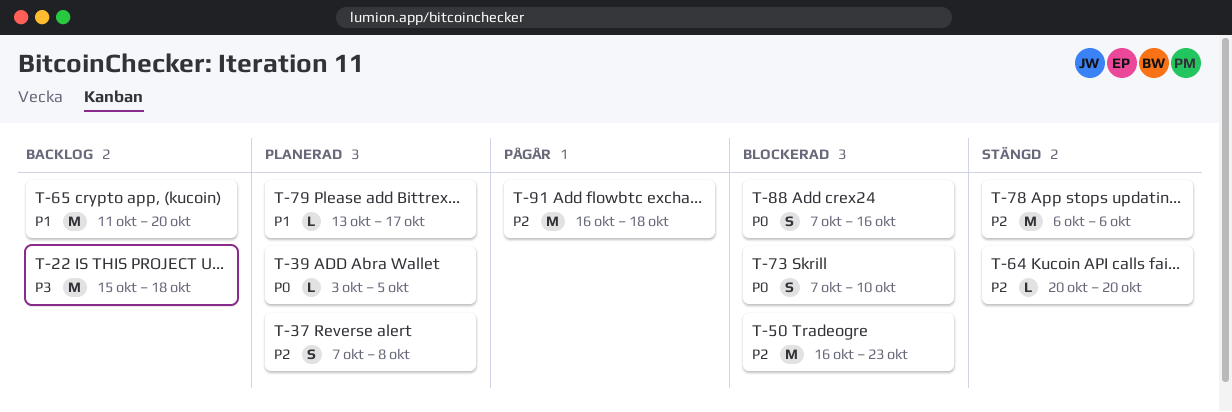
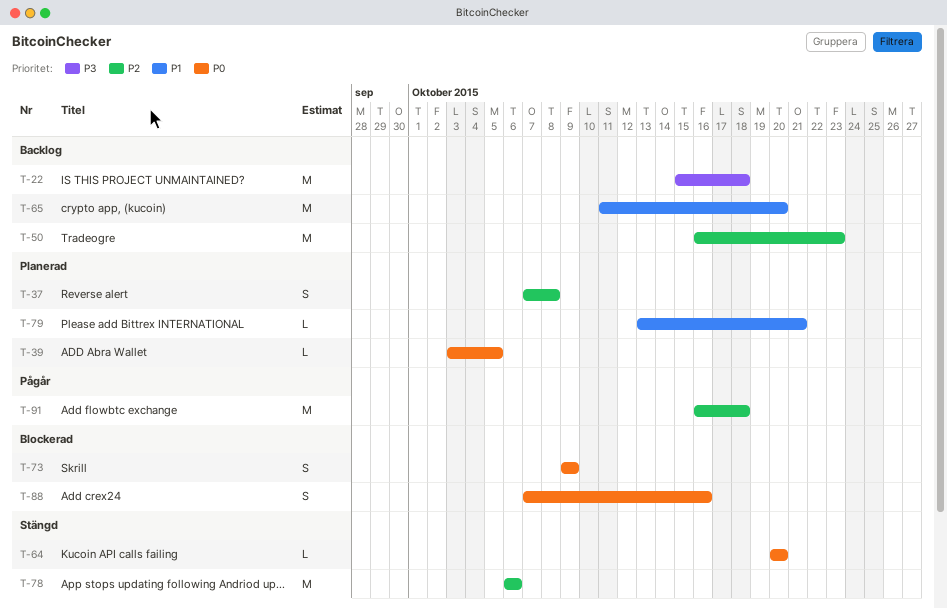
T-50, status: Blockerad -> Backlog
T-64, priority: P2 -> P0
T-73, start: Oct 7 -> Oct 9
T-73, due: Oct 10 -> Oct 9
T-79, due: Oct 17 -> Oct 21

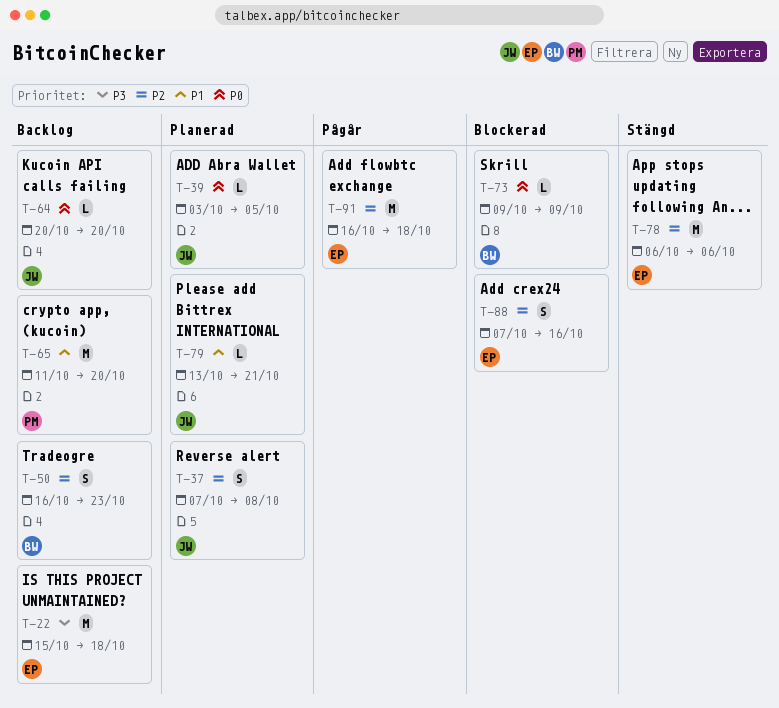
T-50, estimate: M -> S
T-64, status: Stängd -> Backlog
T-73, estimate: S -> L
T-88, priority: P0 -> P2

